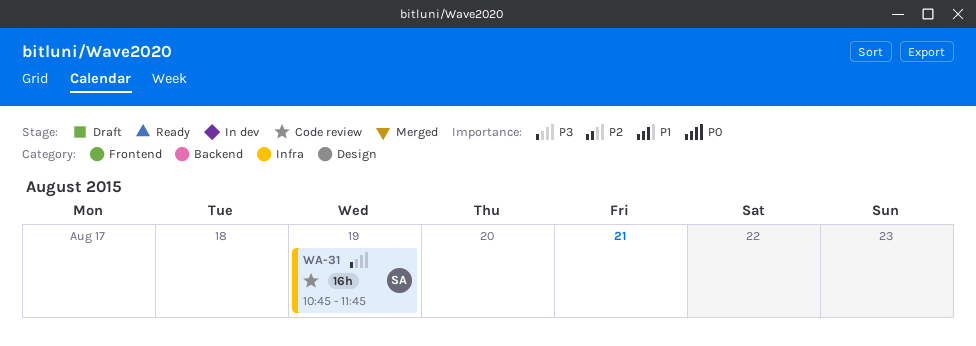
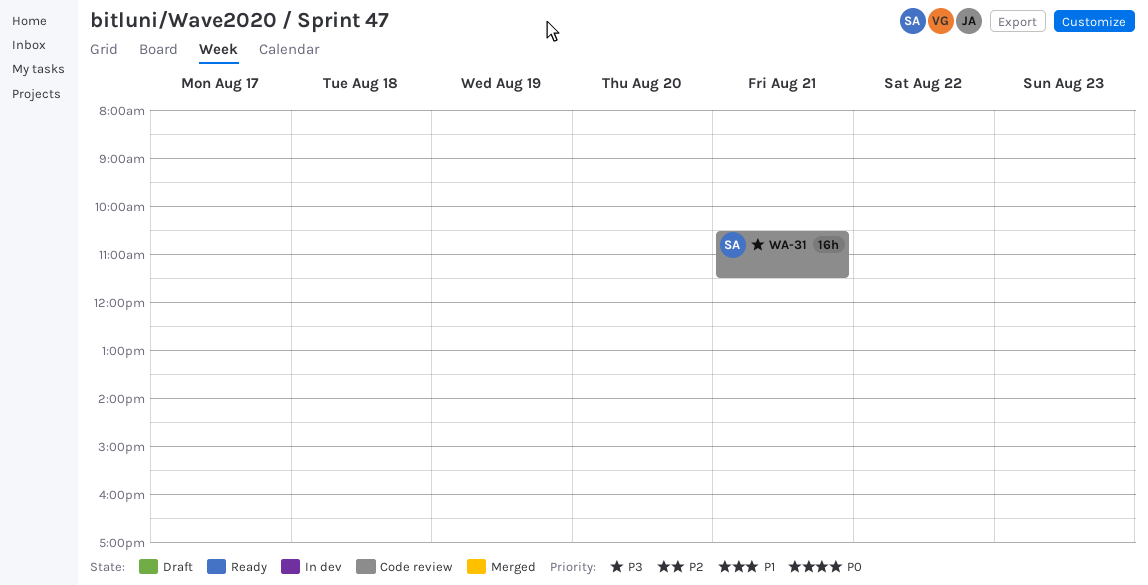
WA-31, day: Aug 19 -> Aug 21
WA-31, begins: 10:45 -> 10:30
WA-31, ends: 11:45 -> 11:30

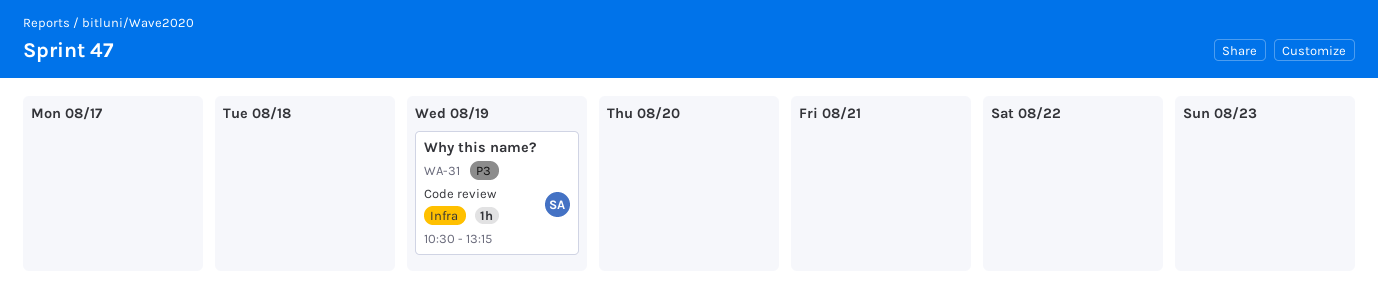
WA-31, estimate: 16h -> 1h
WA-31, day: Aug 21 -> Aug 19
WA-31, ends: 11:30 -> 13:15

